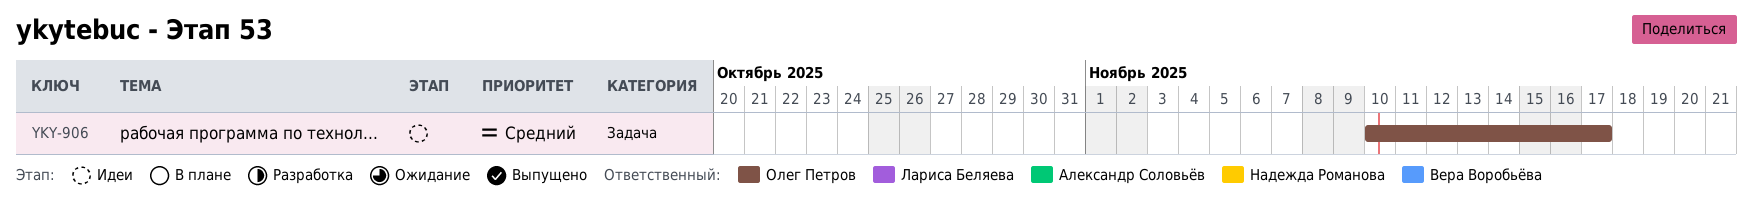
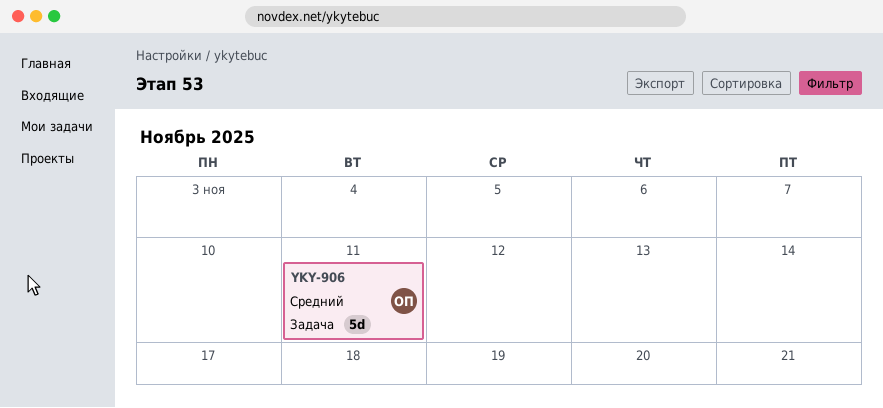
YKY-906, due: Nov 17 -> Nov 11

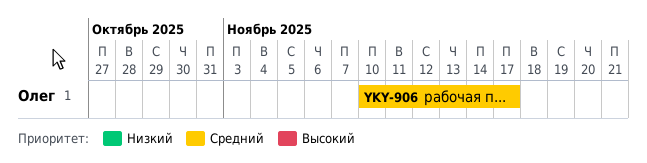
YKY-906, due: Nov 11 -> Nov 17

